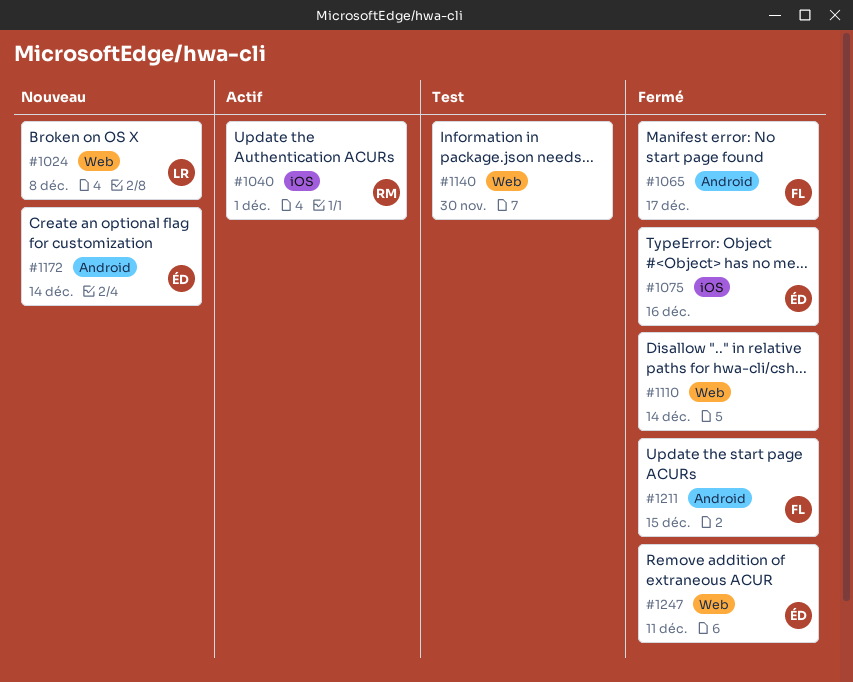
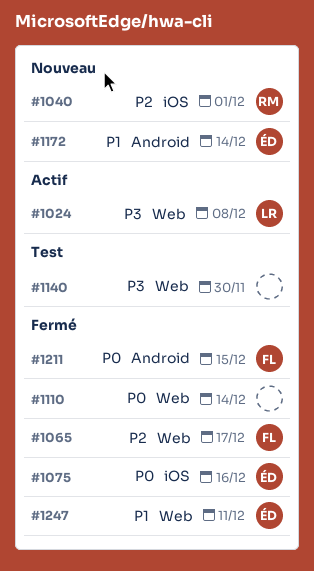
#1024, status: Nouveau -> Actif
#1040, status: Actif -> Nouveau
#1065, label: Android -> Web

